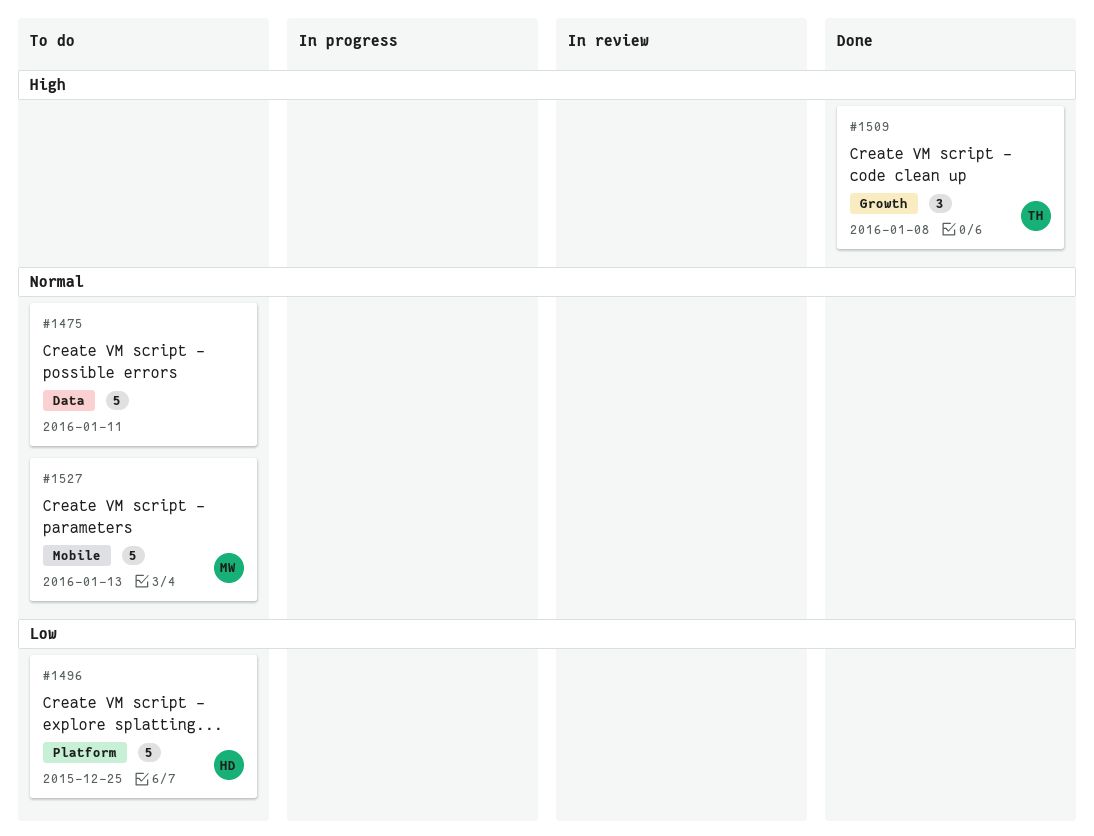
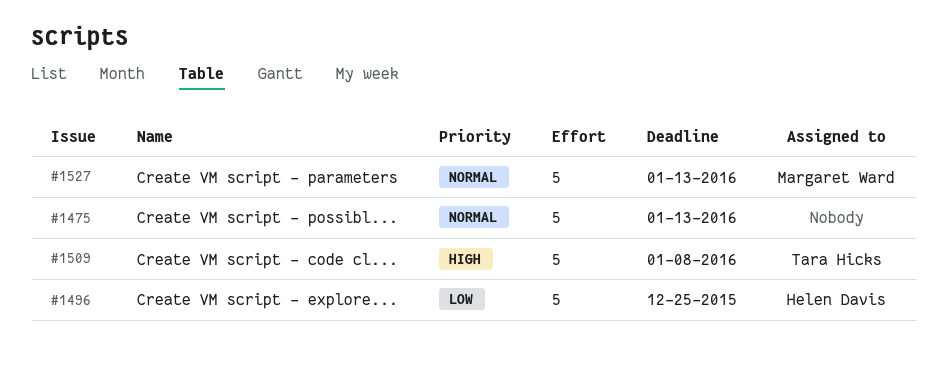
#1475, due: Jan 11 -> Jan 13
#1509, estimate: 3 -> 5

